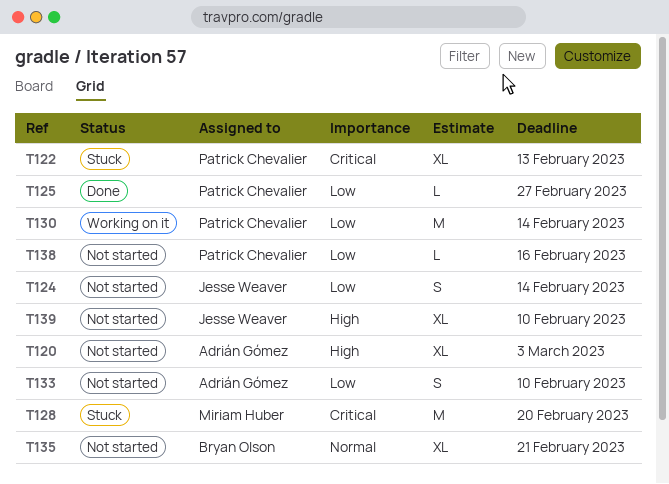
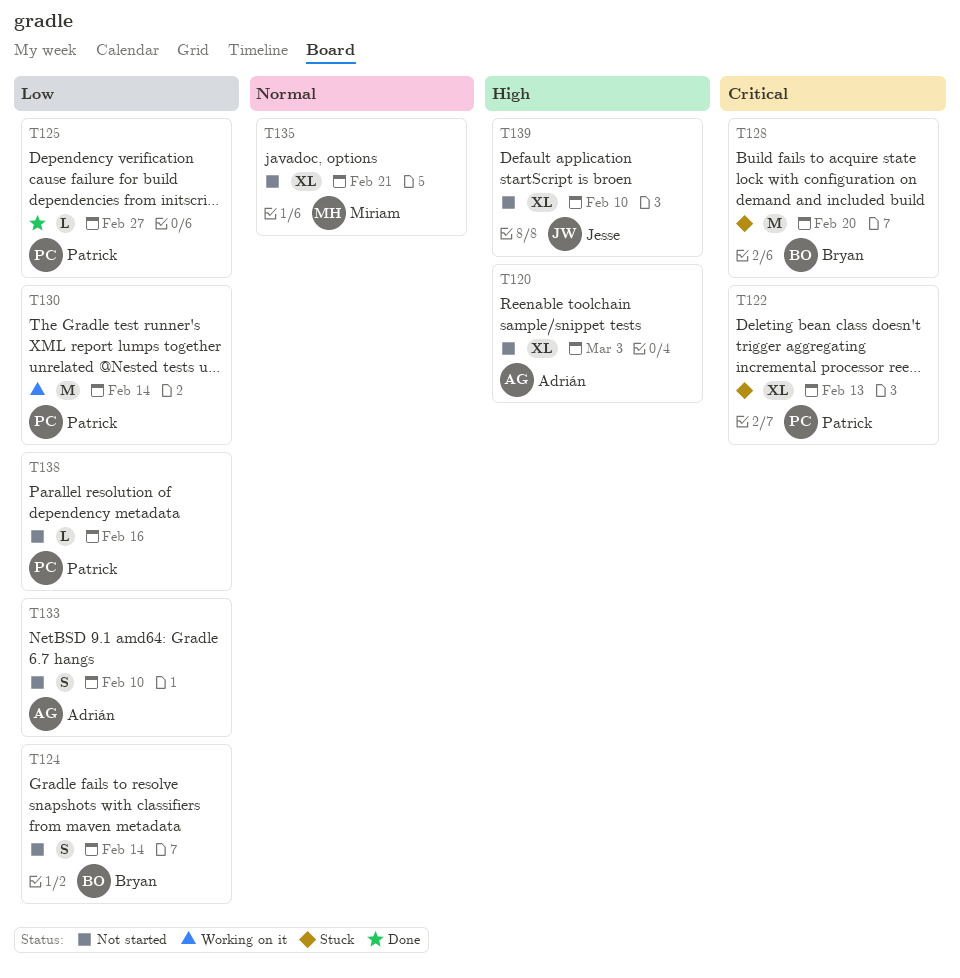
T124, owner: Jesse Weaver -> Bryan Olson
T128, owner: Miriam Huber -> Bryan Olson
T135, owner: Bryan Olson -> Miriam Huber

